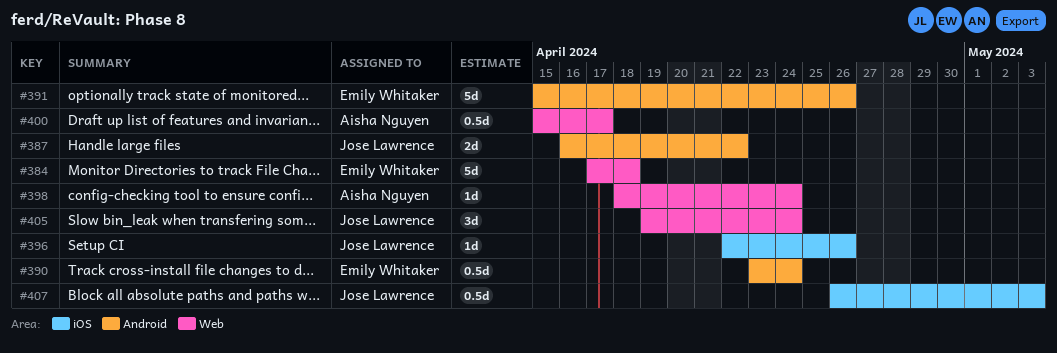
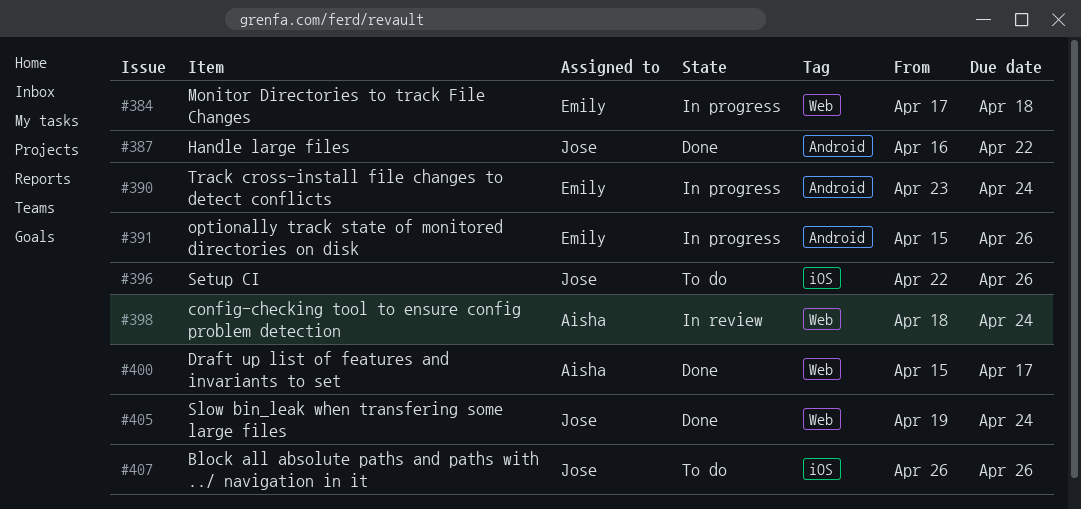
#407, due: May 3 -> Apr 26

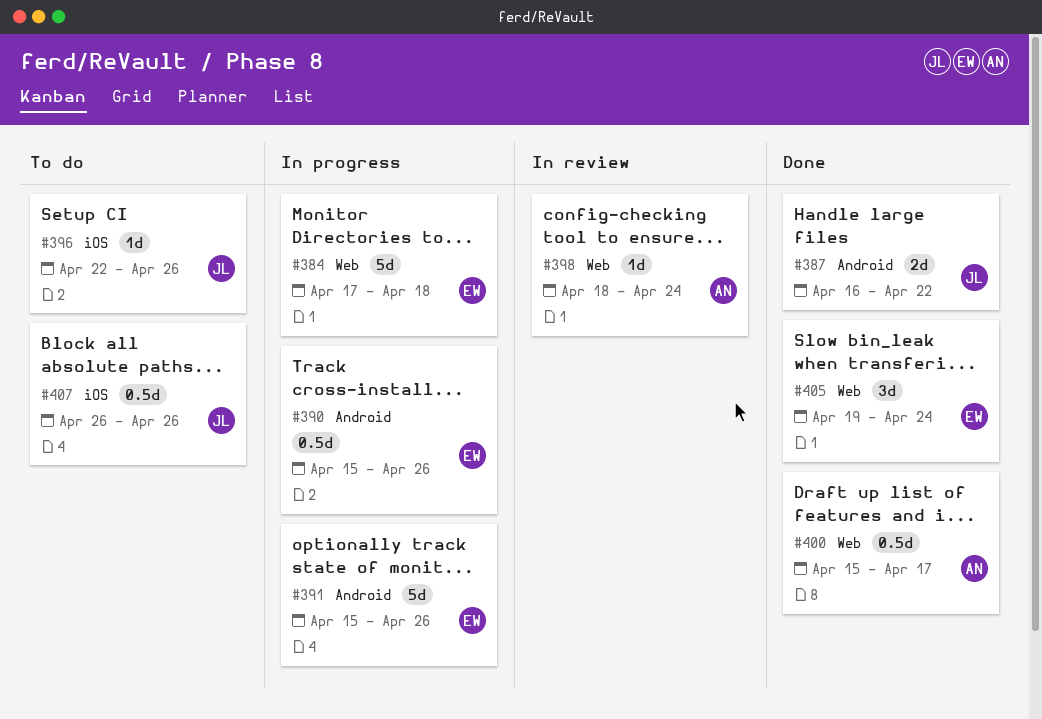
#390, start: Apr 23 -> Apr 15
#390, due: Apr 24 -> Apr 26
#405, owner: Jose -> Emily

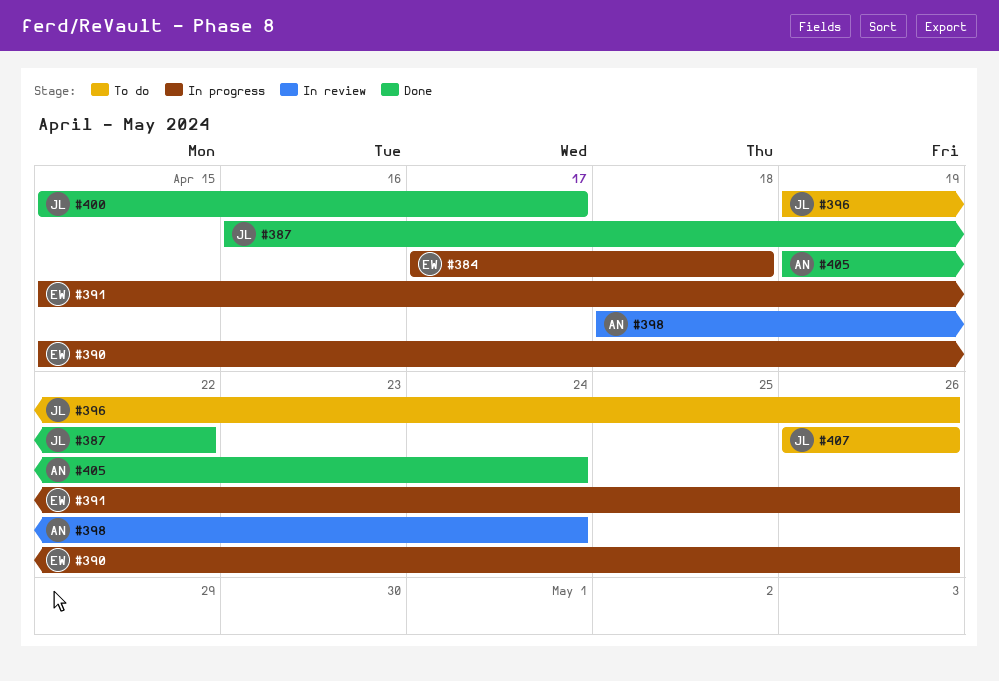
#396, start: Apr 22 -> Apr 19
#400, owner: AN -> JL
#405, owner: EW -> AN

